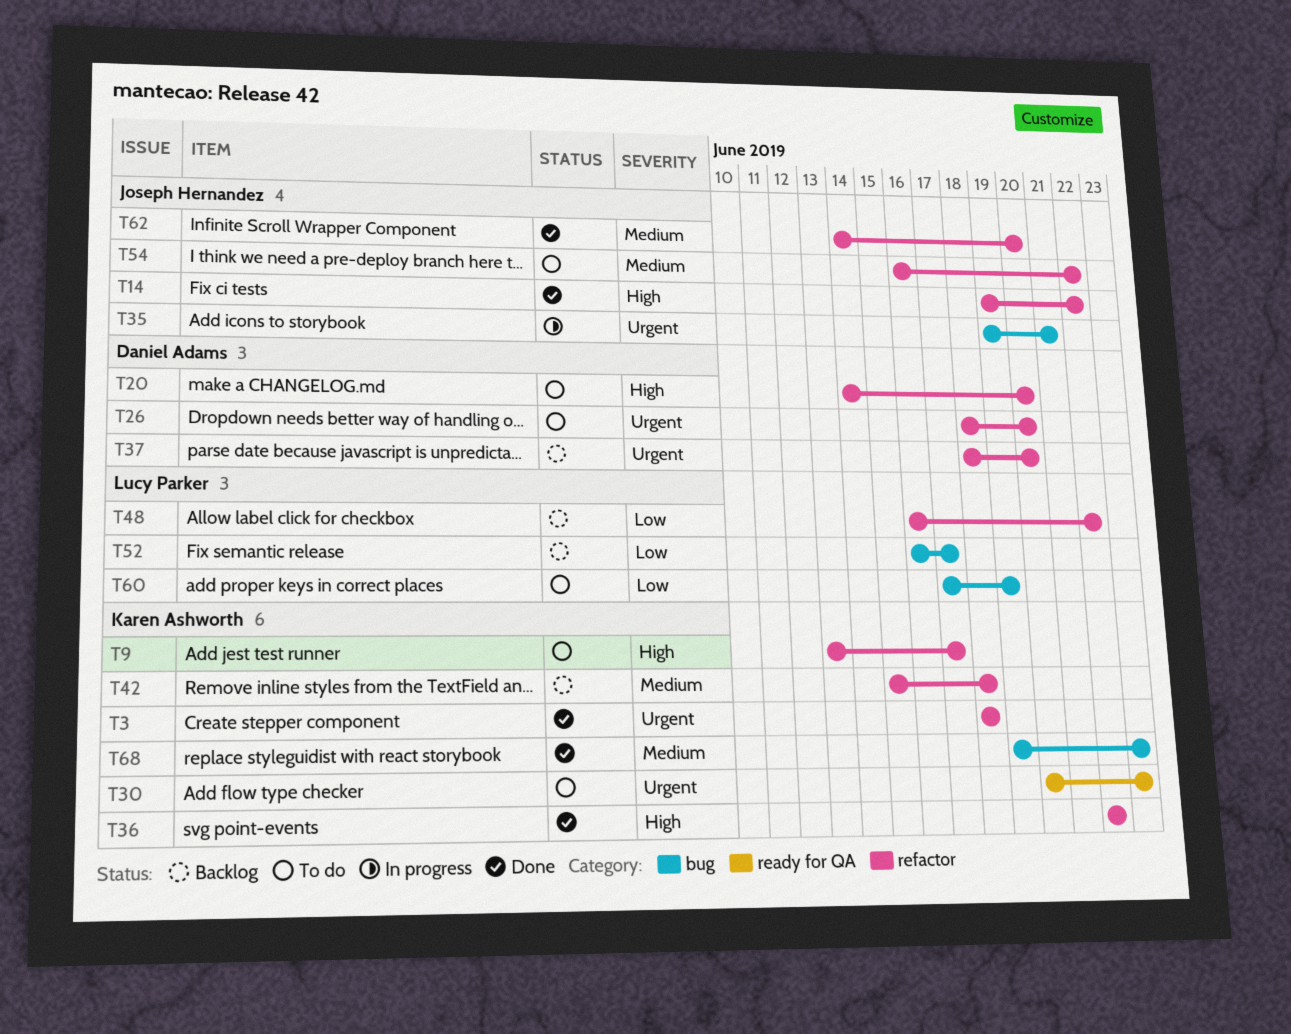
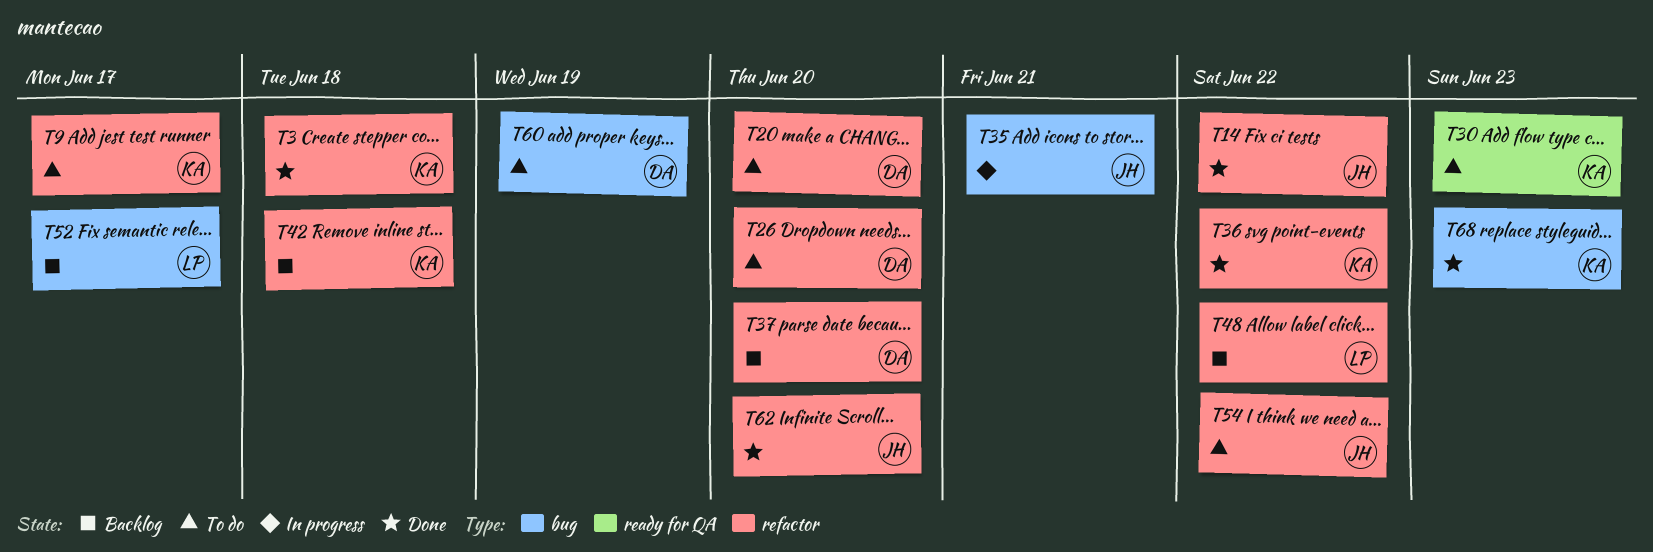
T60, owner: Lucy Parker -> Daniel Adams

